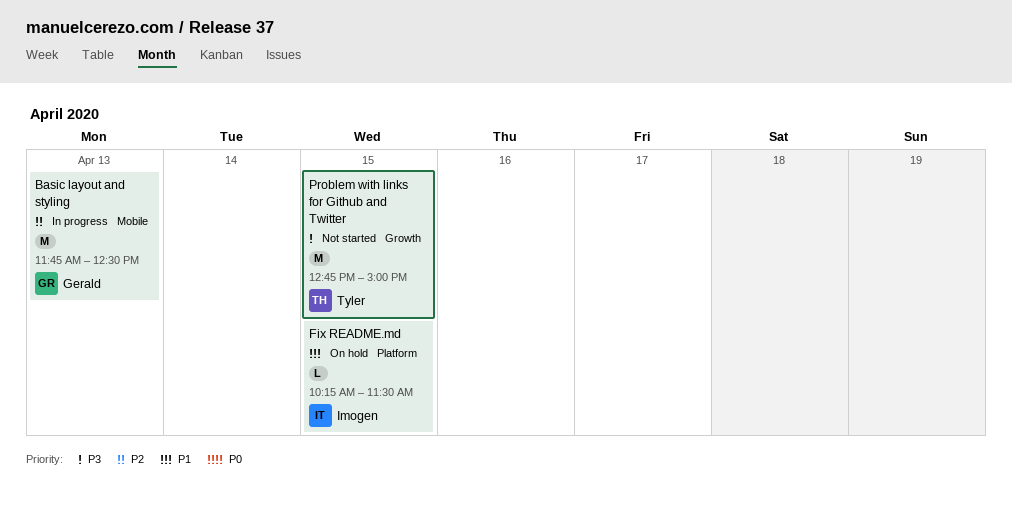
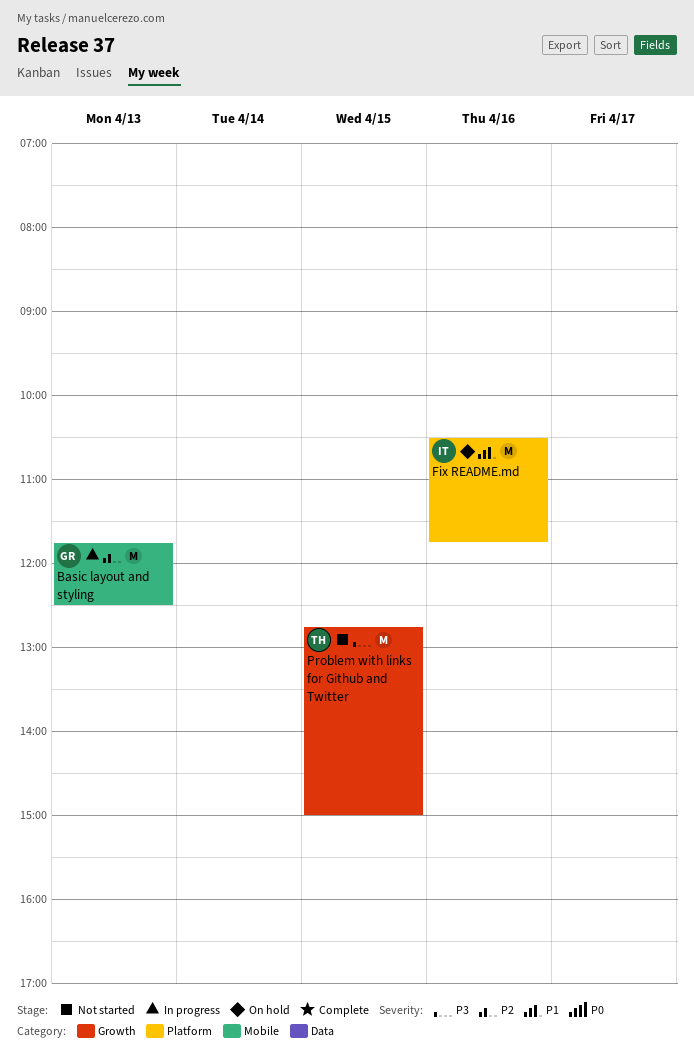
Fix README.md, estimate: L -> M
Fix README.md, day: Apr 15 -> Apr 16
Fix README.md, begins: 10:15 -> 10:30
Fix README.md, ends: 11:30 -> 11:45

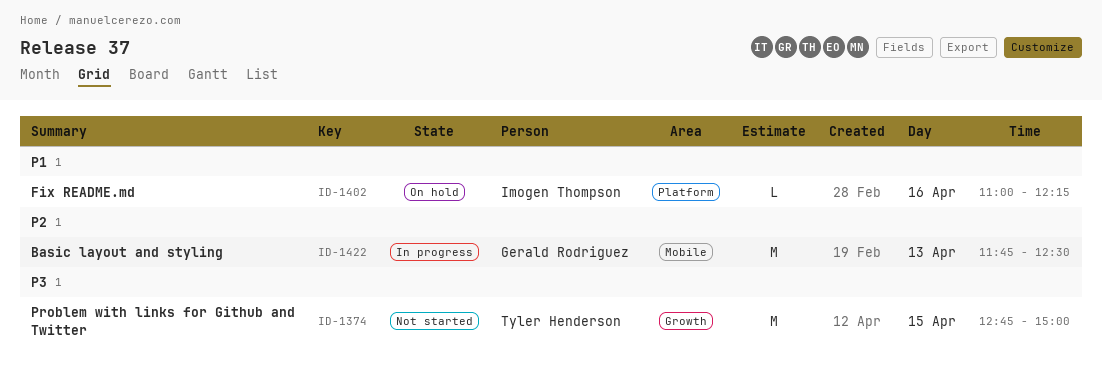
Fix README.md, estimate: M -> L
Fix README.md, begins: 10:30 -> 11:00
Fix README.md, ends: 11:45 -> 12:15

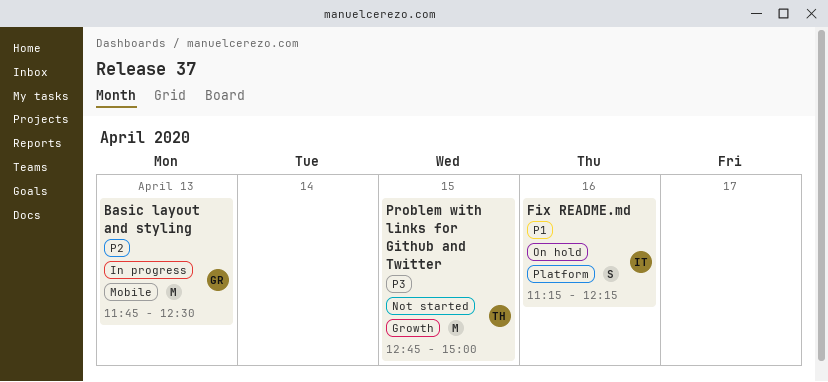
Fix README.md, estimate: L -> S
Fix README.md, begins: 11:00 -> 11:15

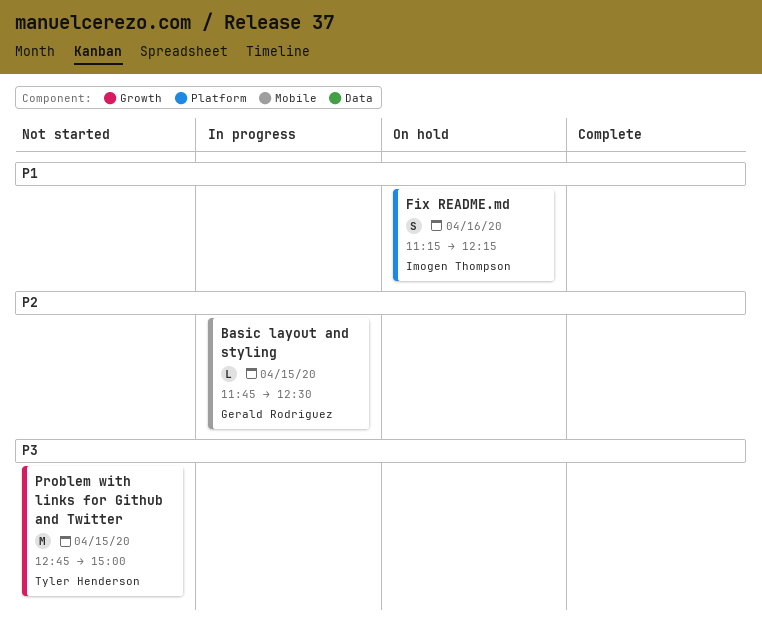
Basic layout and styling, estimate: M -> L
Basic layout and styling, day: Apr 13 -> Apr 15

